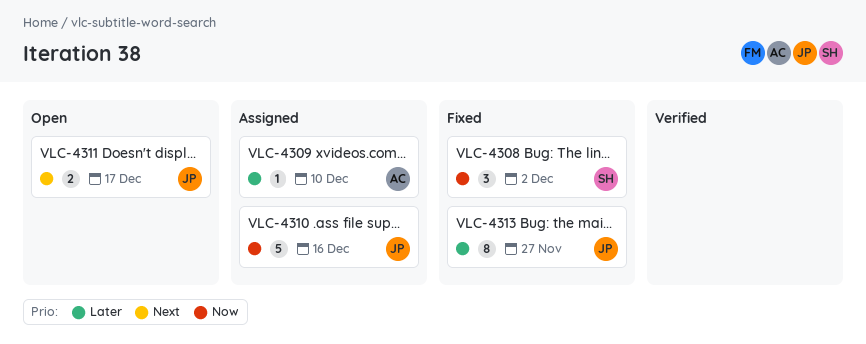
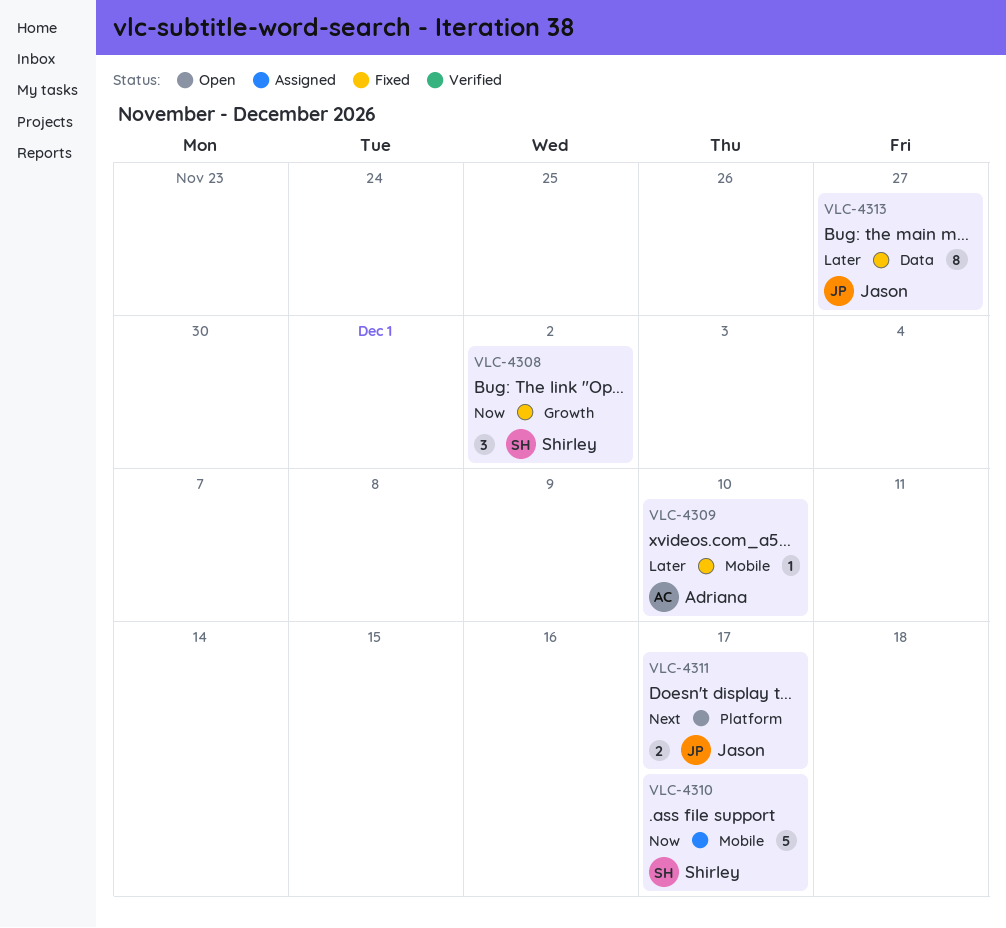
VLC-4309, status: Assigned -> Fixed
VLC-4310, owner: Jason -> Shirley
VLC-4310, due: Dec 16 -> Dec 17

